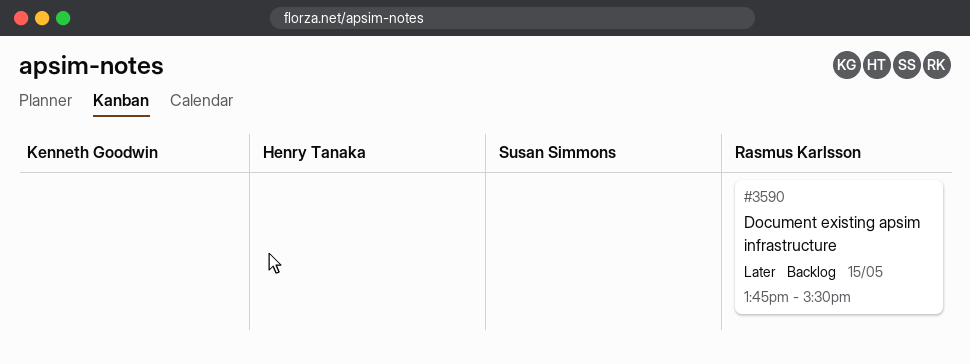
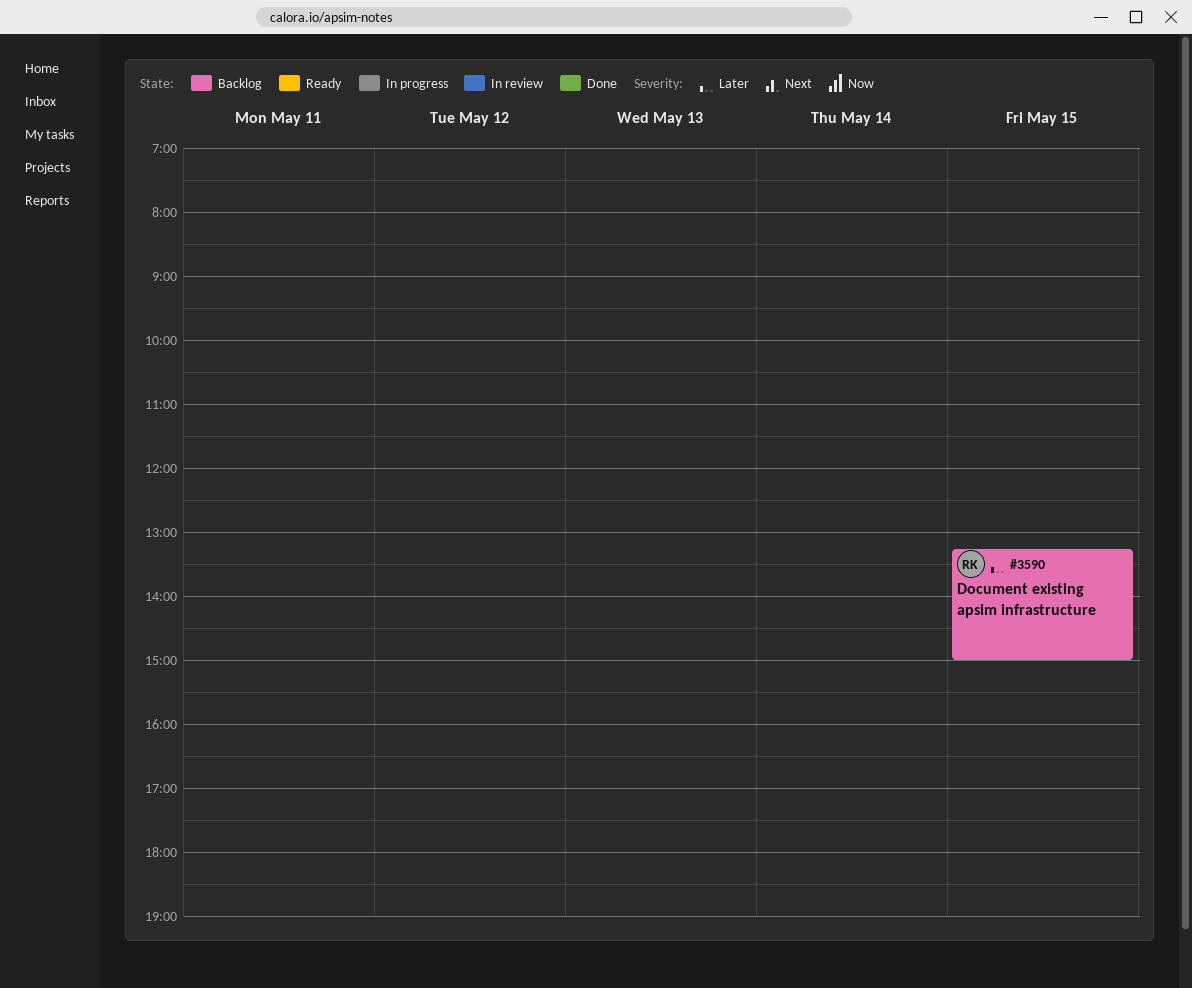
#3590, begins: 13:45 -> 13:15
#3590, ends: 15:30 -> 15:00

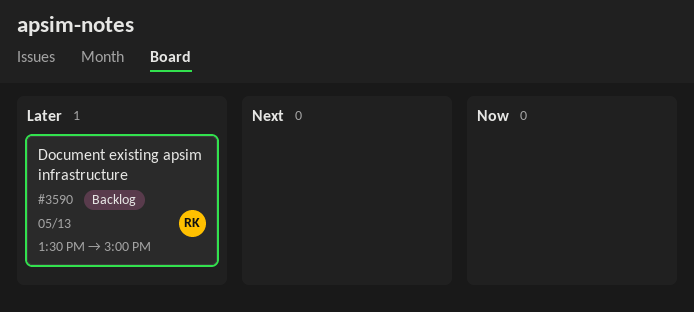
#3590, day: May 15 -> May 13
#3590, begins: 13:15 -> 13:30

